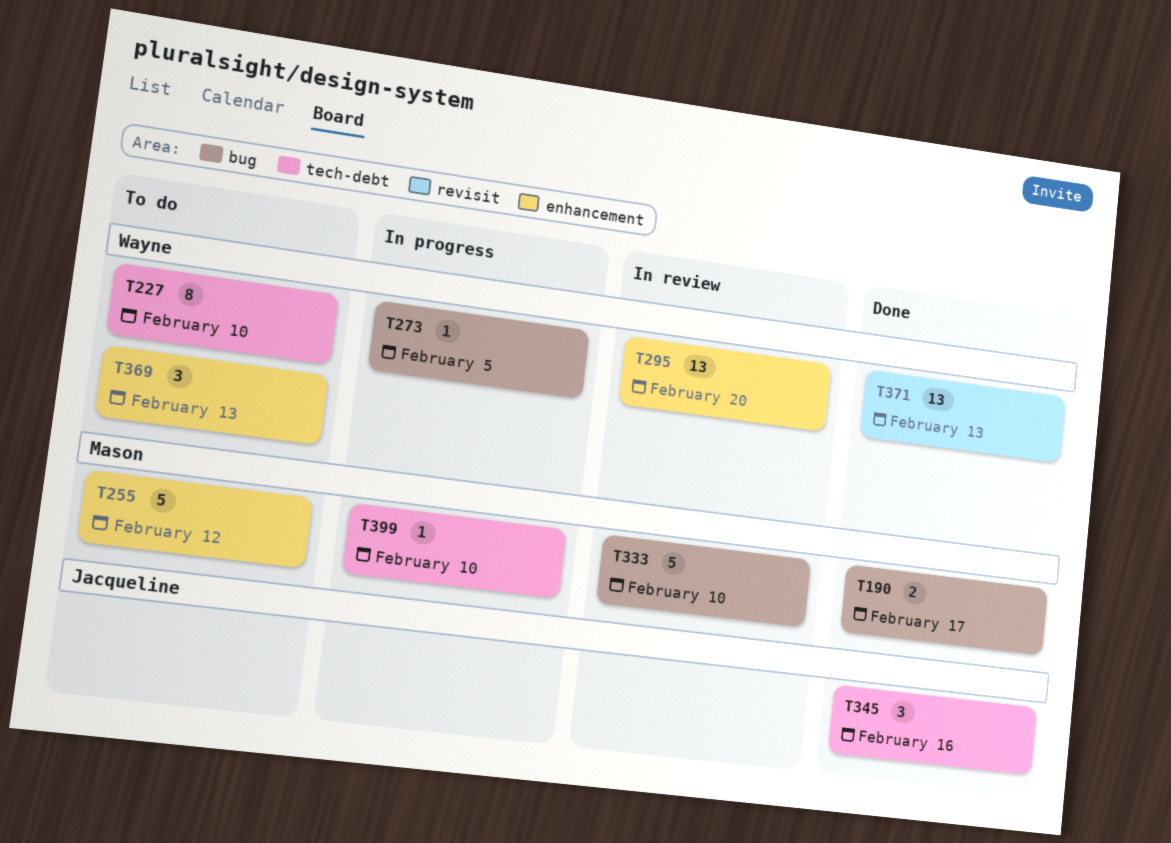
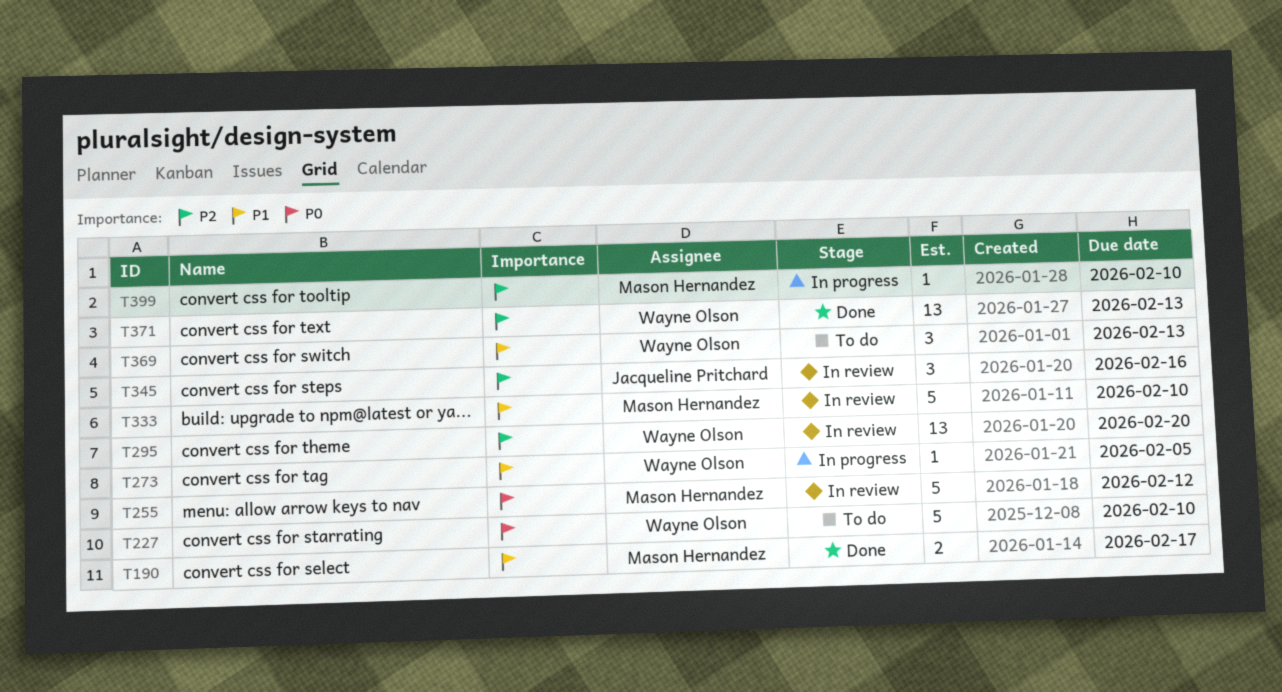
T227, estimate: 8 -> 5
T255, status: To do -> In review
T345, status: Done -> In review

